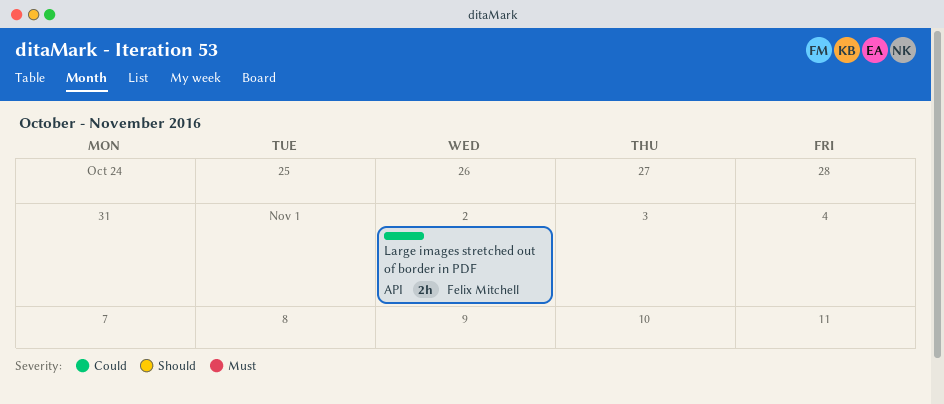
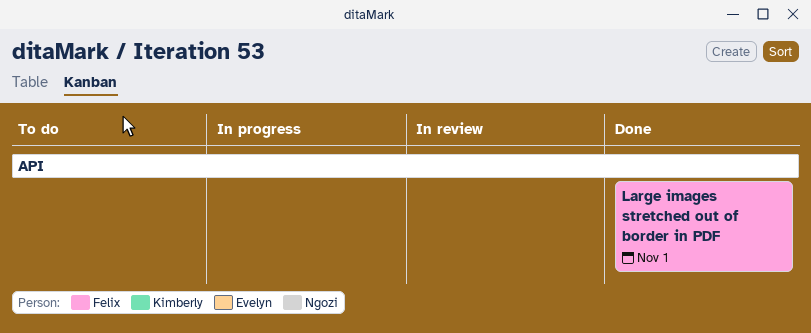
Large images stretched out of border in PDF, due: Nov 2 -> Nov 1

